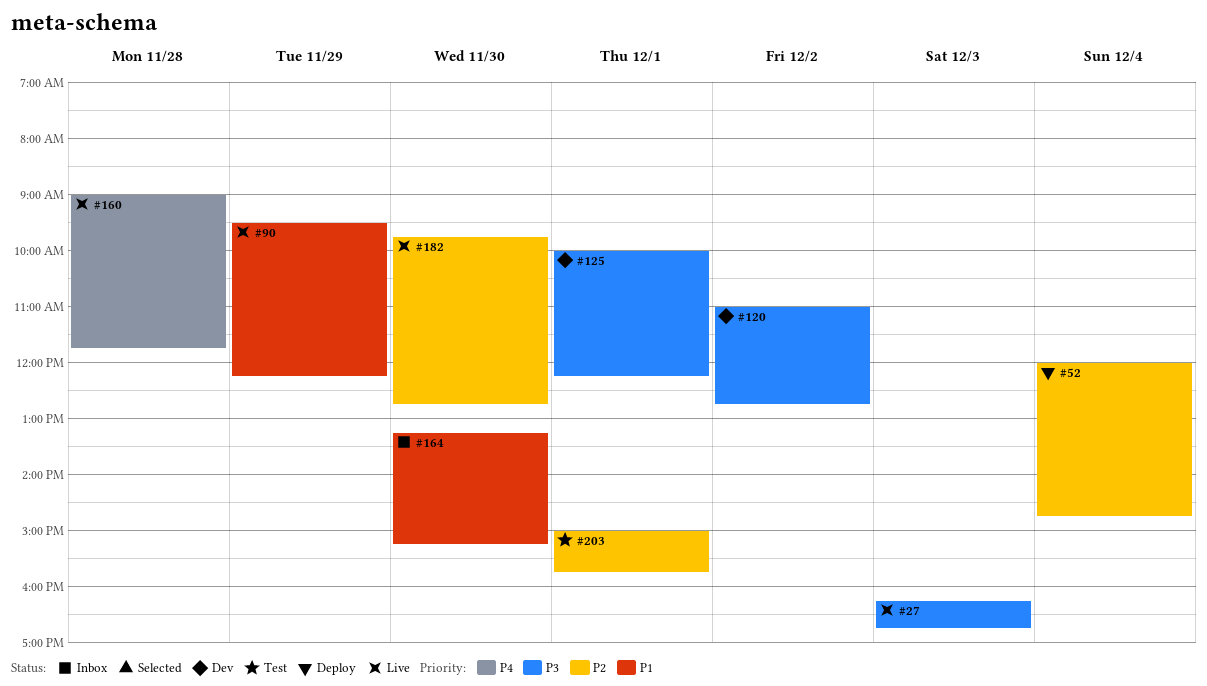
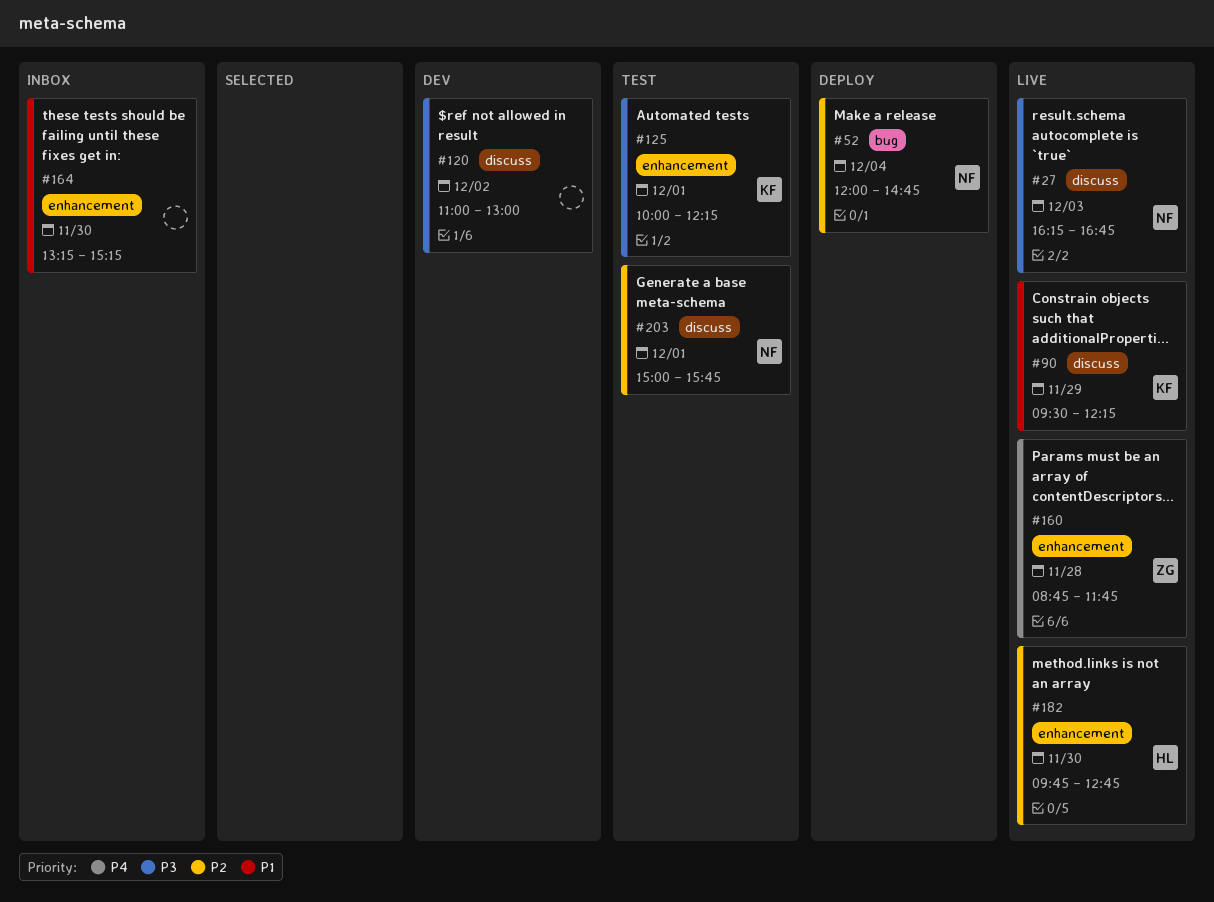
#120, ends: 12:45 -> 13:00
#125, status: Dev -> Test
#160, begins: 09:00 -> 08:45

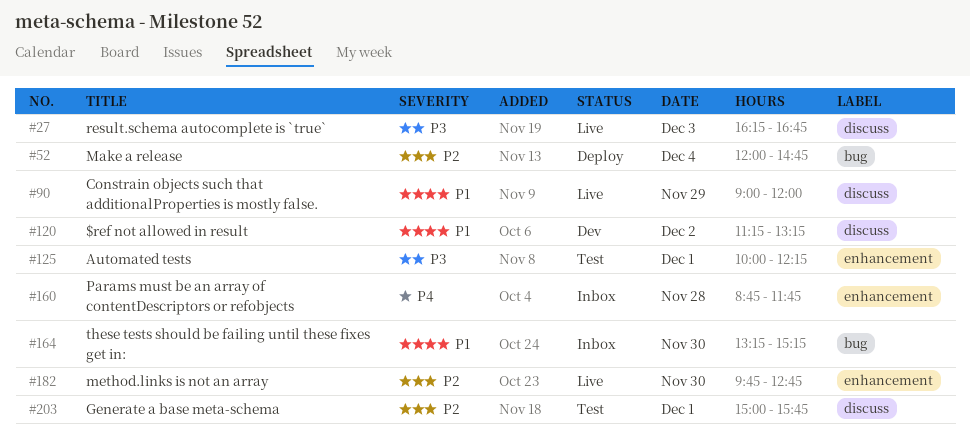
#90, begins: 09:30 -> 09:00
#90, ends: 12:15 -> 12:00
#120, priority: P3 -> P1
#120, begins: 11:00 -> 11:15
#120, ends: 13:00 -> 13:15
#160, status: Live -> Inbox
#164, label: enhancement -> bug

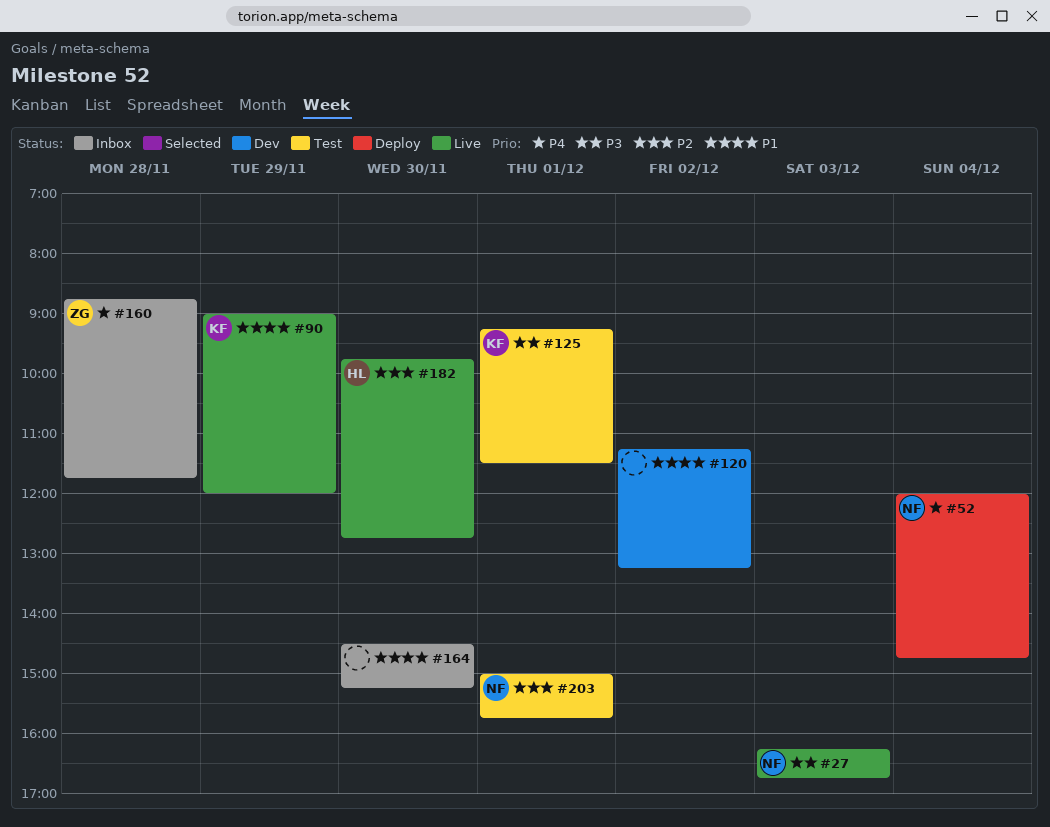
#52, priority: P2 -> P4
#125, begins: 10:00 -> 09:15
#125, ends: 12:15 -> 11:30
#164, begins: 13:15 -> 14:30

